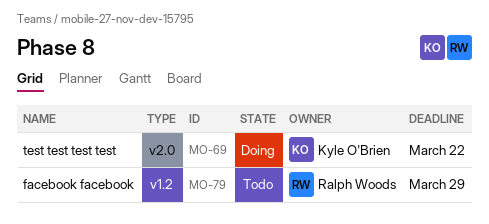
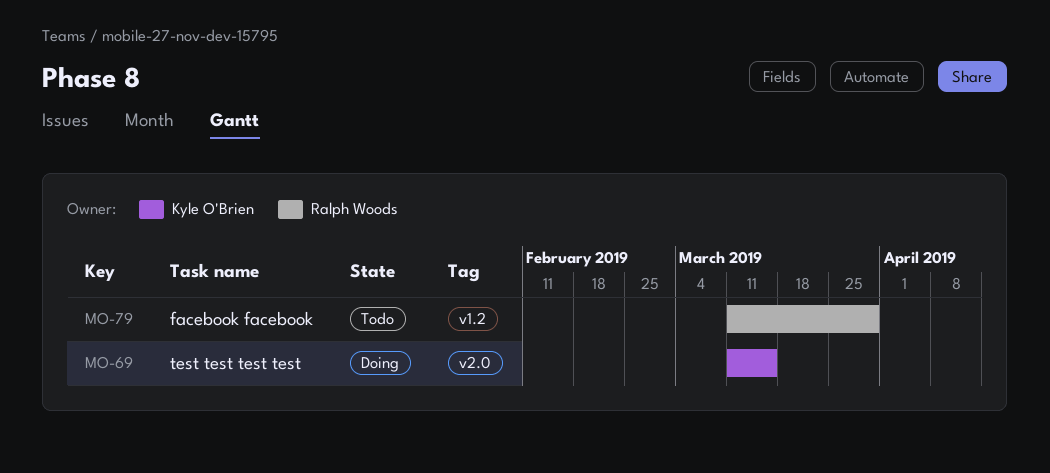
MO-69, due: Mar 22 -> Mar 15

